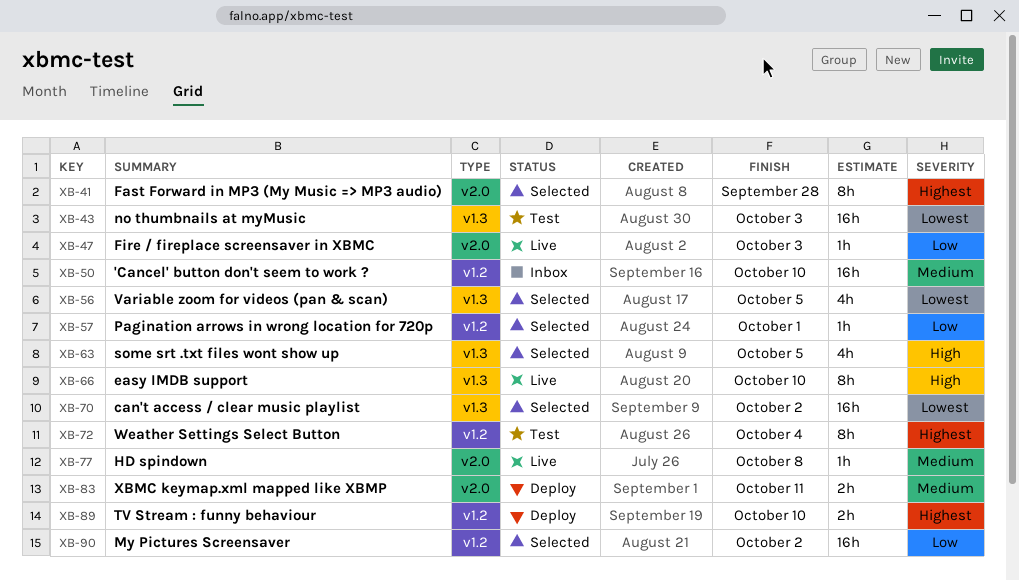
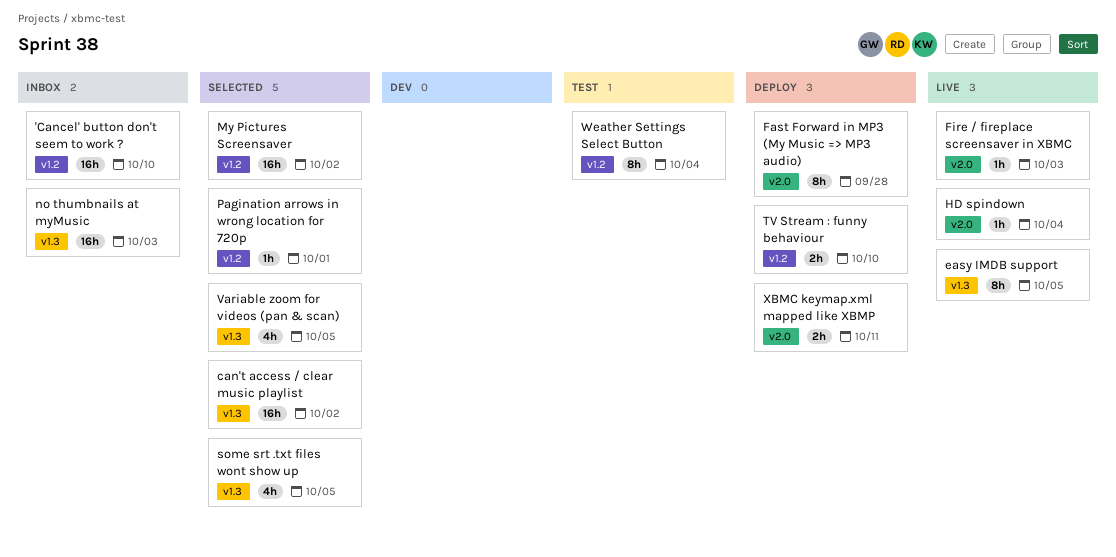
easy IMDB support, due: Oct 10 -> Oct 5
Fast Forward in MP3 (My Music => MP3 audio), status: Selected -> Deploy
HD spindown, due: Oct 8 -> Oct 4
no thumbnails at myMusic, status: Test -> Inbox

